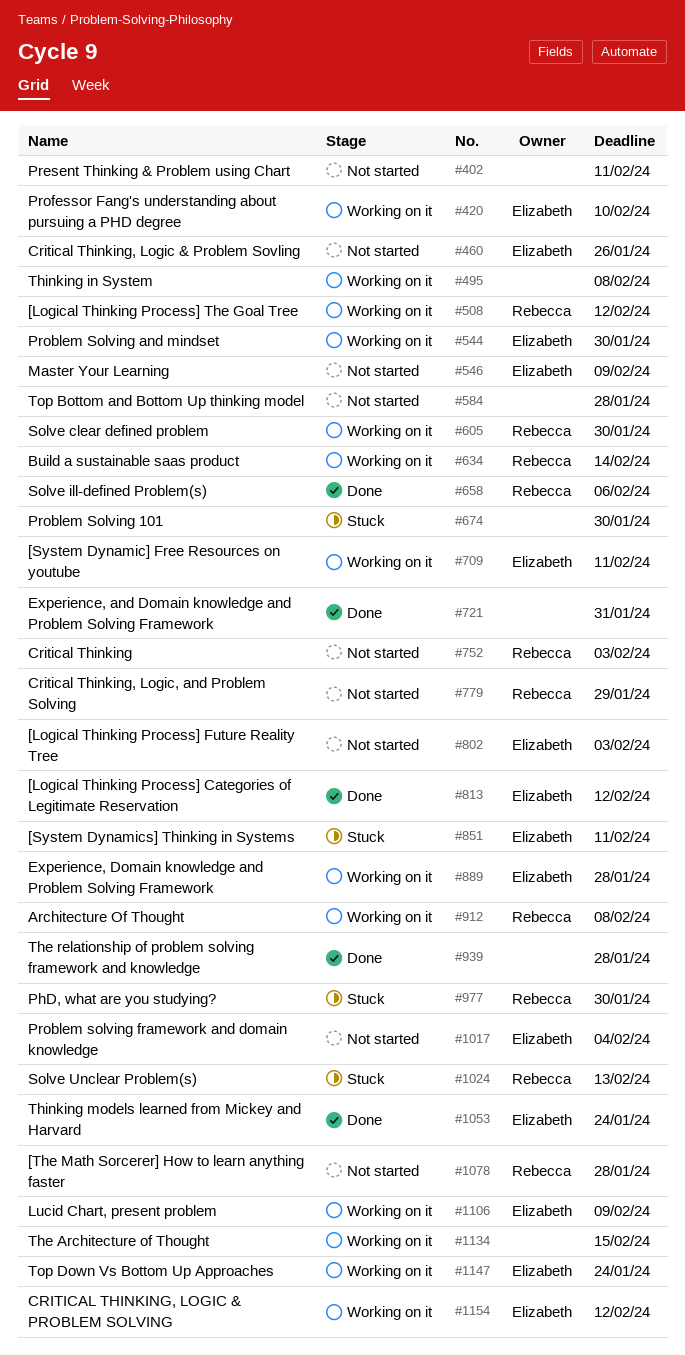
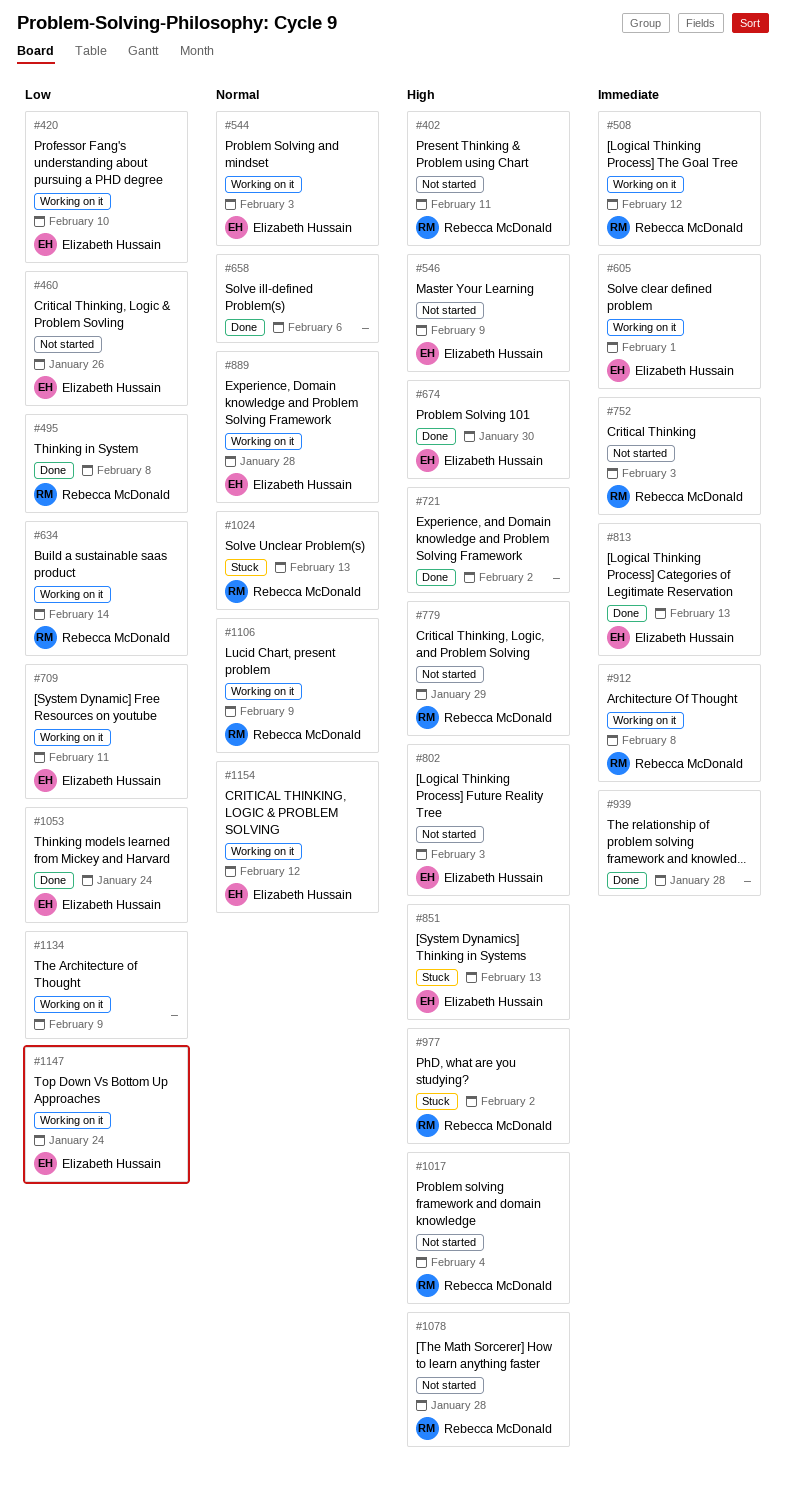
#402, owner: none -> Rebecca McDonald
#495, status: Working on it -> Done
#495, owner: none -> Rebecca McDonald
#544, due: Jan 30 -> Feb 3
#584: present -> none
#605, owner: Rebecca McDonald -> Elizabeth Hussain
#605, due: Jan 30 -> Feb 1
#658, owner: Rebecca McDonald -> none
#674, status: Stuck -> Done
#674, owner: none -> Elizabeth Hussain
#721, due: Jan 31 -> Feb 2
#813, due: Feb 12 -> Feb 13
#851, due: Feb 11 -> Feb 13
#977, due: Jan 30 -> Feb 2
#1017, owner: Elizabeth Hussain -> Rebecca McDonald
#1106, owner: Elizabeth Hussain -> Rebecca McDonald
#1134, due: Feb 15 -> Feb 9

